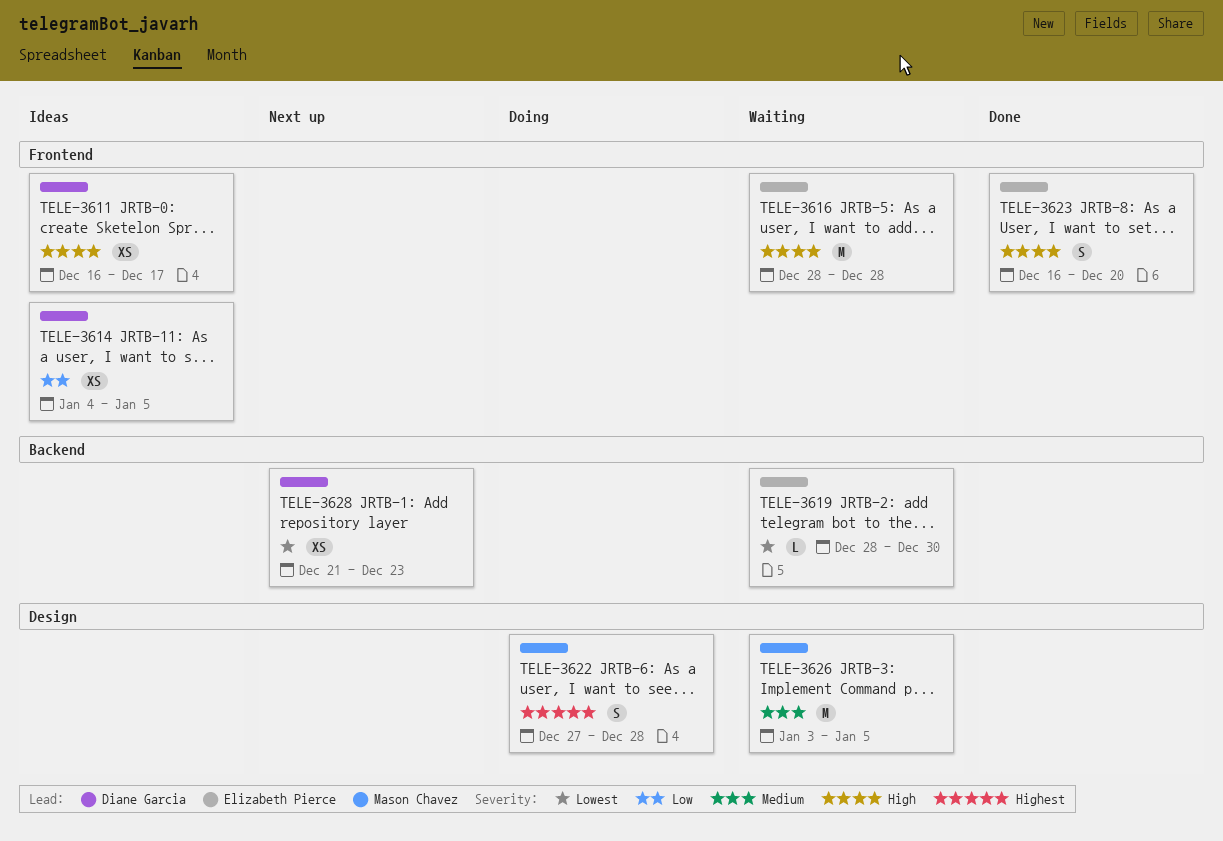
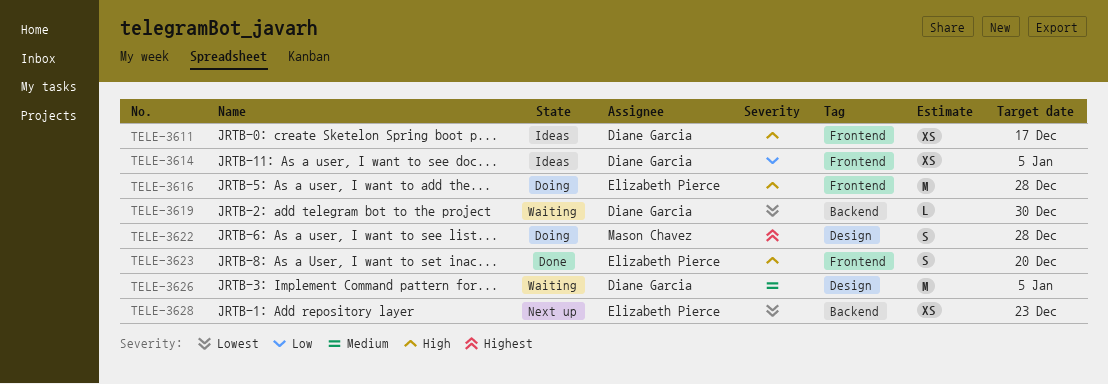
TELE-3616, status: Waiting -> Doing
TELE-3619, owner: Elizabeth Pierce -> Diane Garcia
TELE-3626, owner: Mason Chavez -> Diane Garcia
TELE-3628, owner: Diane Garcia -> Elizabeth Pierce

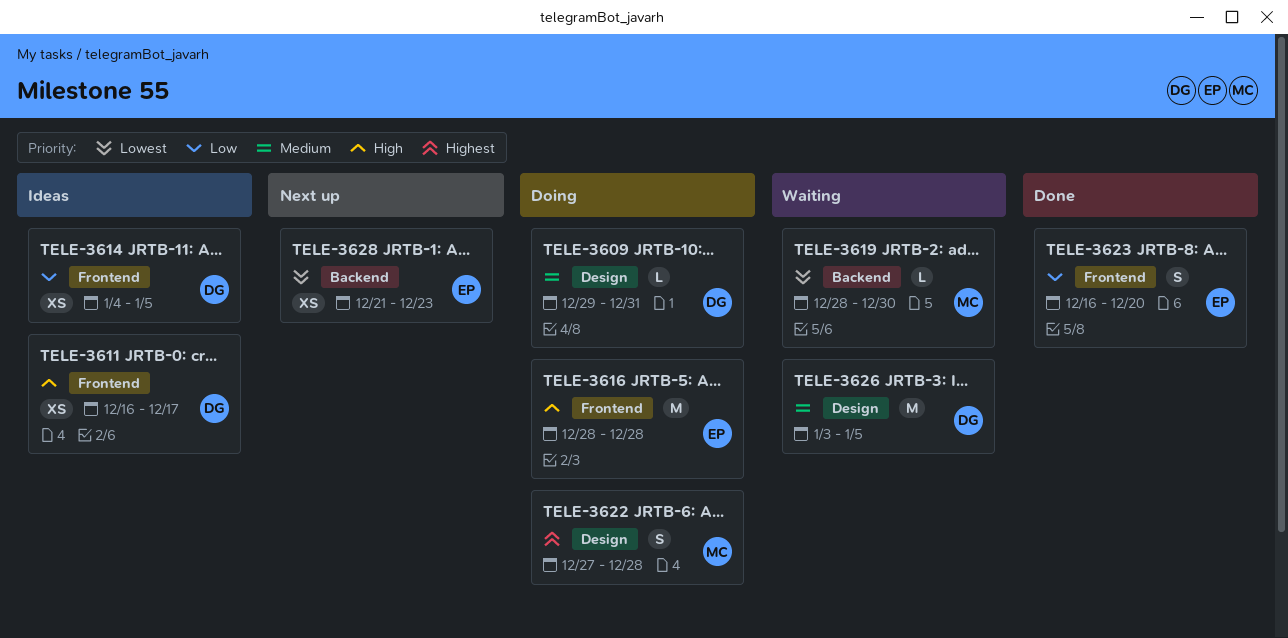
TELE-3609: none -> present
TELE-3619, owner: Diane Garcia -> Mason Chavez
TELE-3623, priority: High -> Low

